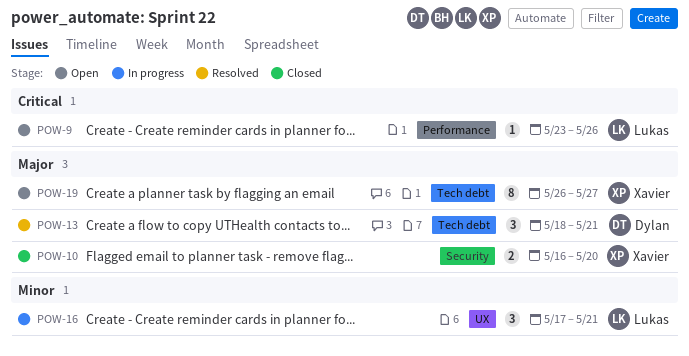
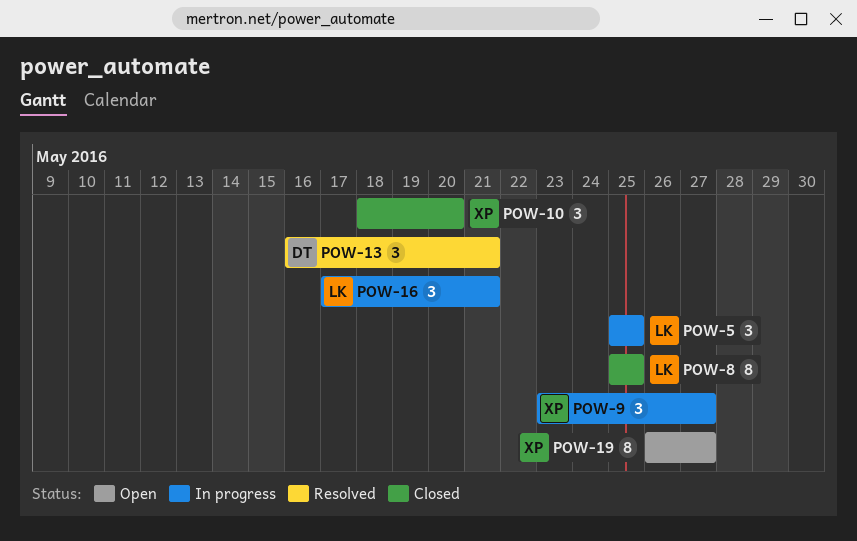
POW-5: none -> present
POW-8: none -> present
POW-9, status: Open -> In progress
POW-9, owner: Lukas -> Xavier
POW-9, estimate: 1 -> 3
POW-9, due: May 26 -> May 27
POW-10, estimate: 2 -> 3
POW-10, start: May 16 -> May 18
POW-13, start: May 18 -> May 16

